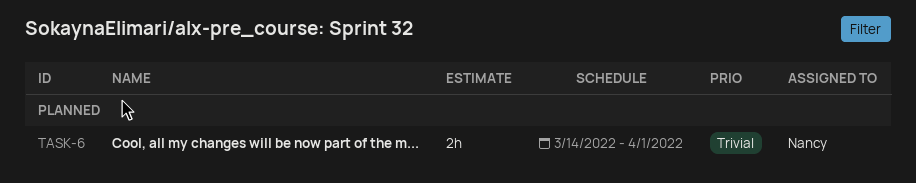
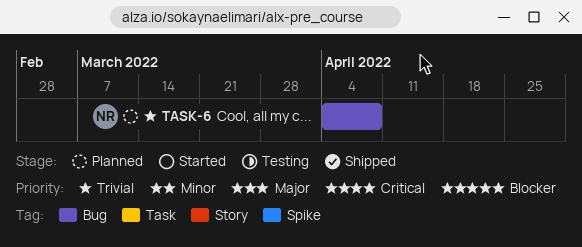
TASK-6, start: Mar 14 -> Apr 4
TASK-6, due: Apr 1 -> Apr 8

